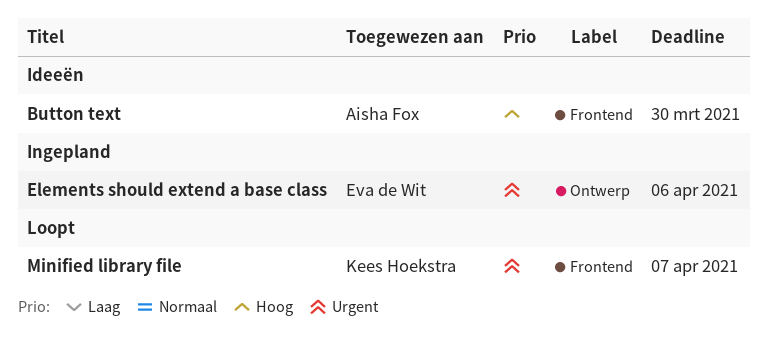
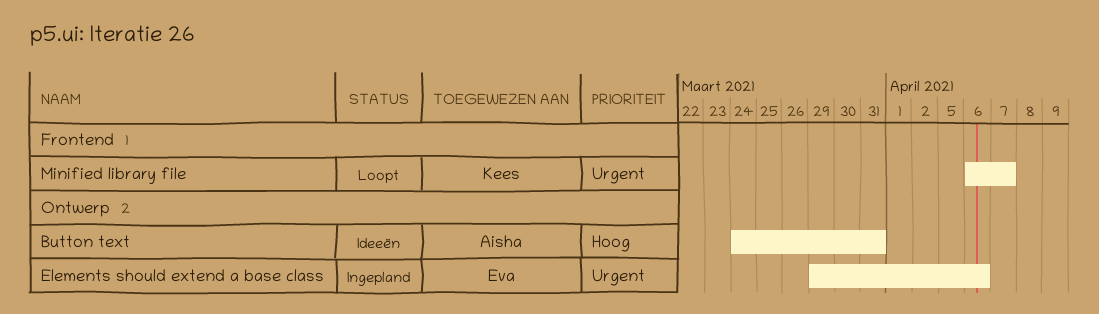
Button text, label: Frontend -> Ontwerp
Button text, due: Mar 30 -> Mar 31

